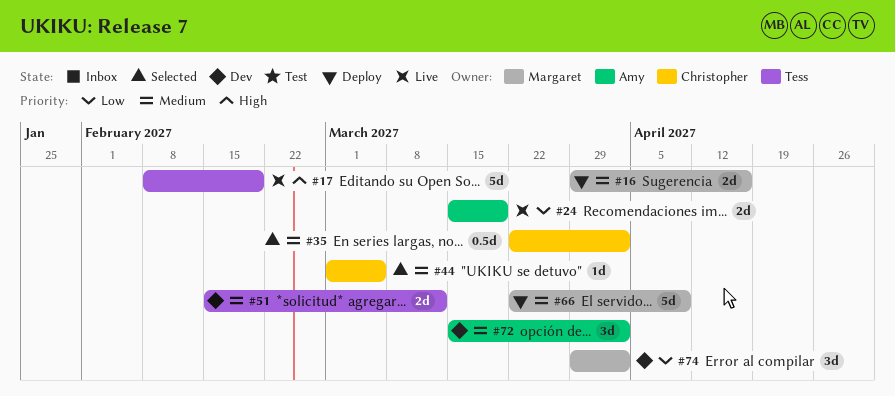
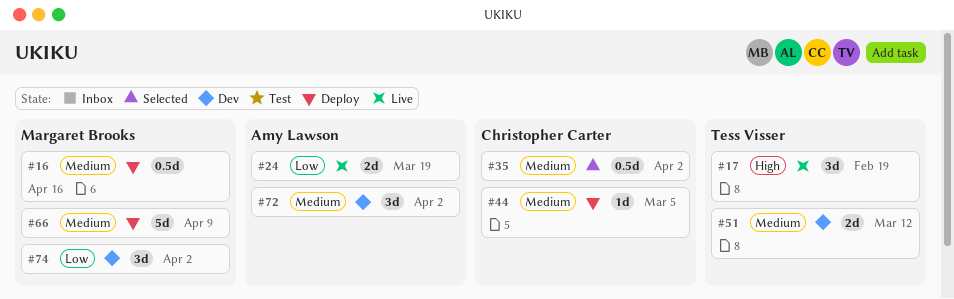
#16, estimate: 2d -> 0.5d
#17, estimate: 5d -> 3d
#44, status: Selected -> Deploy

